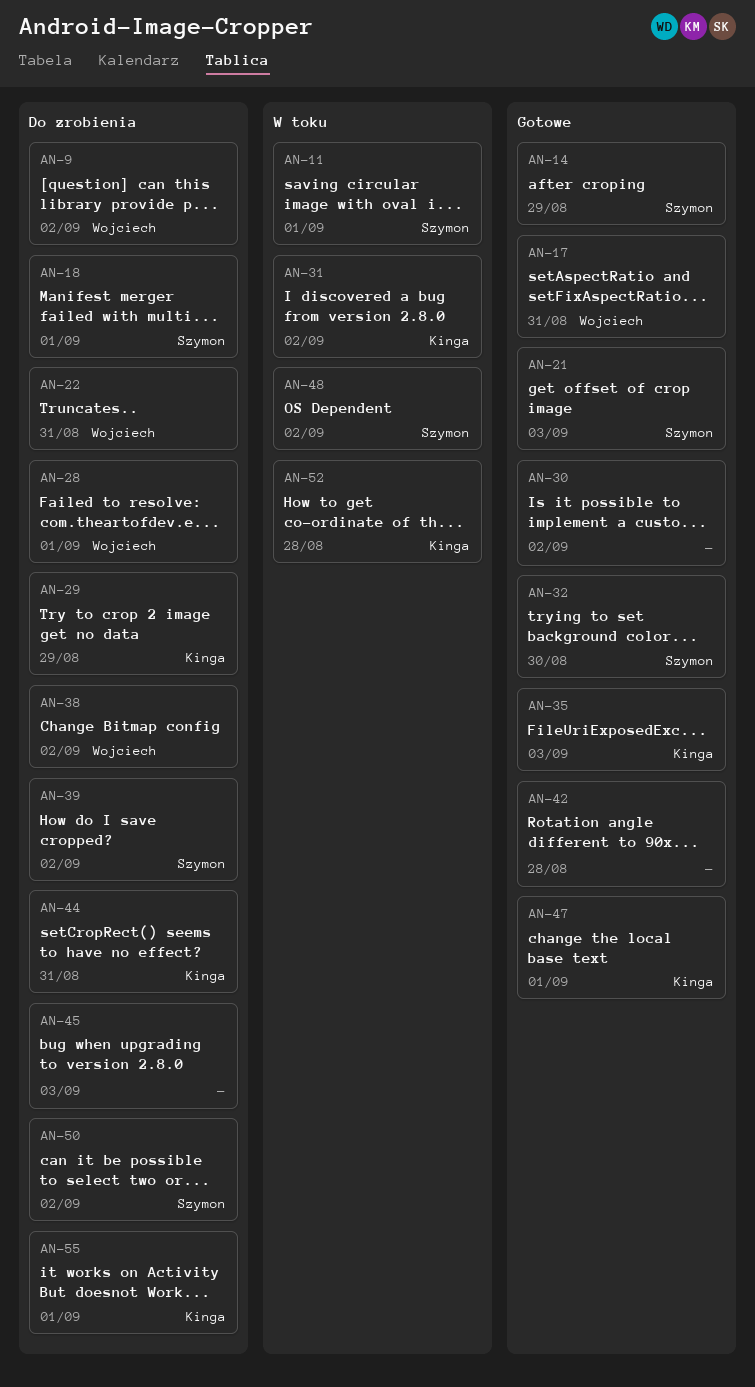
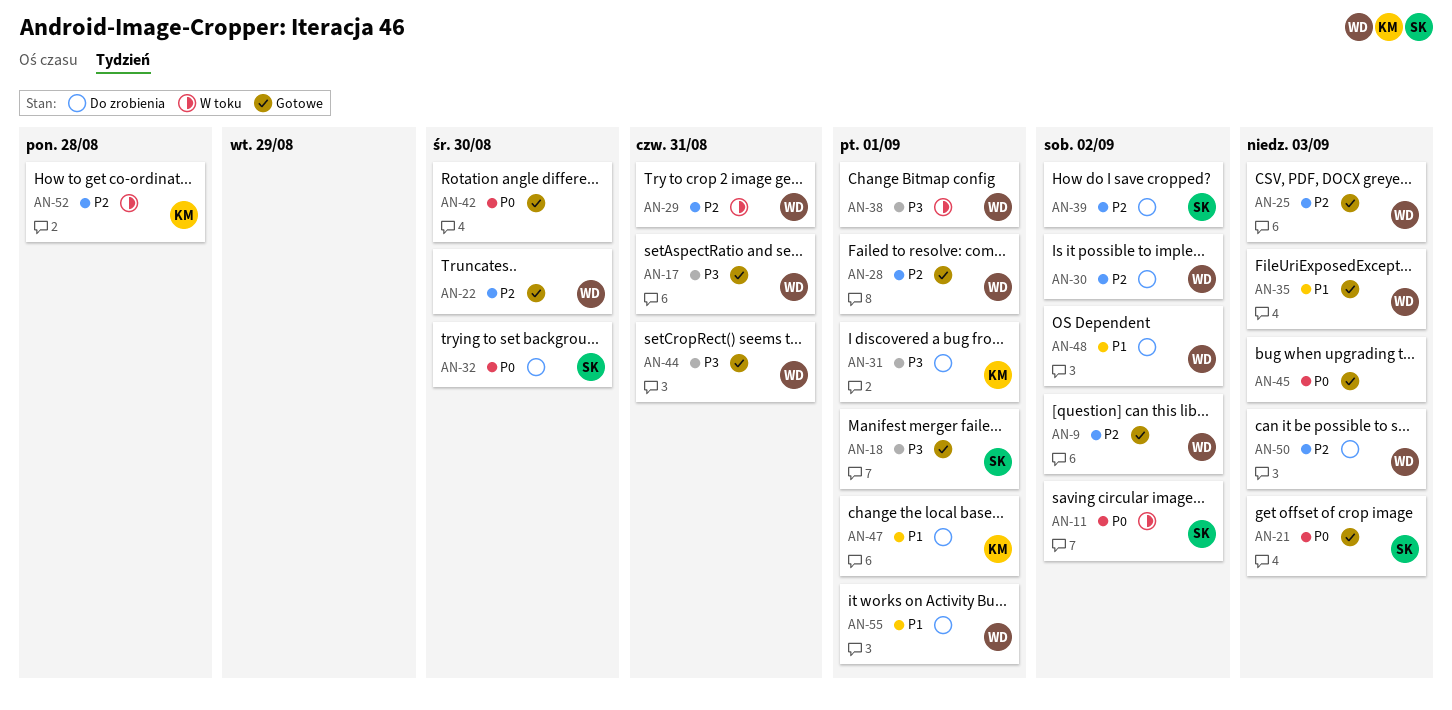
AN-9, status: Do zrobienia -> Gotowe
AN-11, due: Sep 1 -> Sep 2
AN-14: present -> none
AN-18, status: Do zrobienia -> Gotowe
AN-22, status: Do zrobienia -> Gotowe
AN-22, due: Aug 31 -> Aug 30
AN-25: none -> present
AN-28, status: Do zrobienia -> Gotowe
AN-29, status: Do zrobienia -> W toku
AN-29, owner: Kinga -> Wojciech
AN-29, due: Aug 29 -> Aug 31
AN-30, status: Gotowe -> Do zrobienia
AN-30, owner: none -> Wojciech
AN-31, status: W toku -> Do zrobienia
AN-31, due: Sep 2 -> Sep 1
AN-32, status: Gotowe -> Do zrobienia
AN-35, owner: Kinga -> Wojciech
AN-38, status: Do zrobienia -> W toku
AN-38, due: Sep 2 -> Sep 1
AN-42, due: Aug 28 -> Aug 30
AN-44, status: Do zrobienia -> Gotowe
AN-44, owner: Kinga -> Wojciech
AN-45, status: Do zrobienia -> Gotowe
AN-47, status: Gotowe -> Do zrobienia
AN-48, status: W toku -> Do zrobienia
AN-48, owner: Szymon -> Wojciech
AN-50, owner: Szymon -> Wojciech
AN-50, due: Sep 2 -> Sep 3
AN-55, owner: Kinga -> Wojciech

